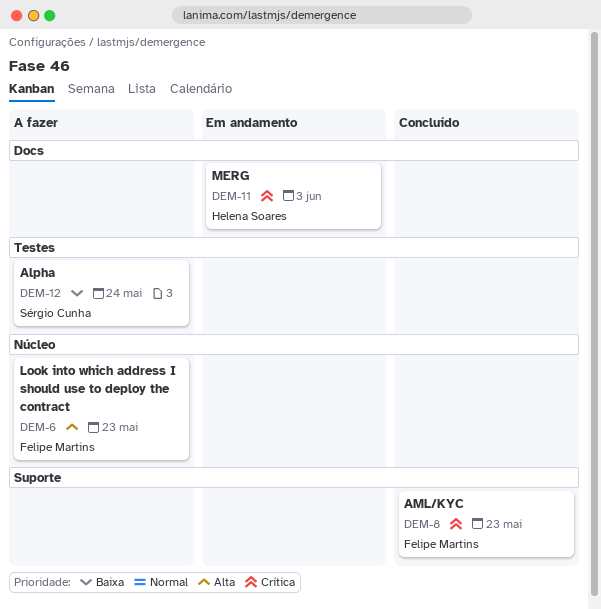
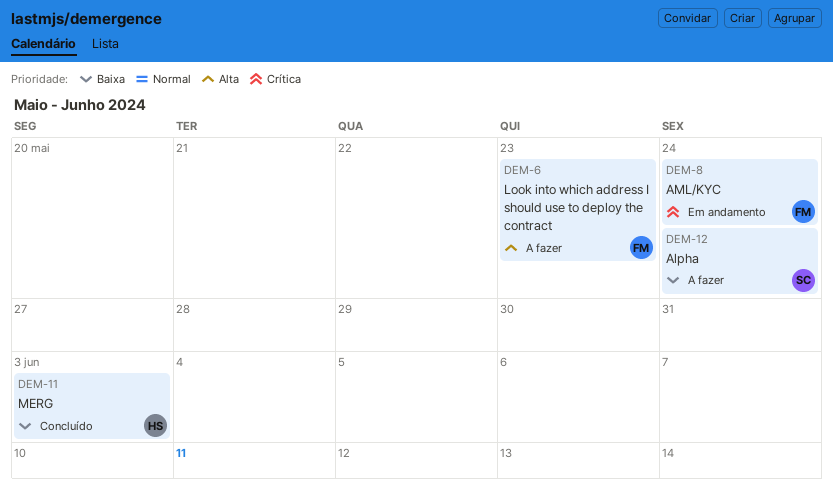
DEM-8, status: Concluído -> Em andamento
DEM-8, due: May 23 -> May 24
DEM-11, status: Em andamento -> Concluído
DEM-11, priority: Crítica -> Baixa

